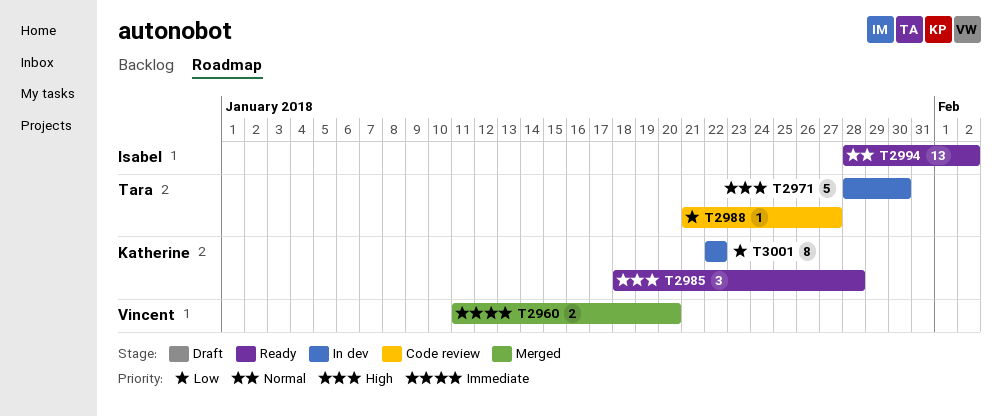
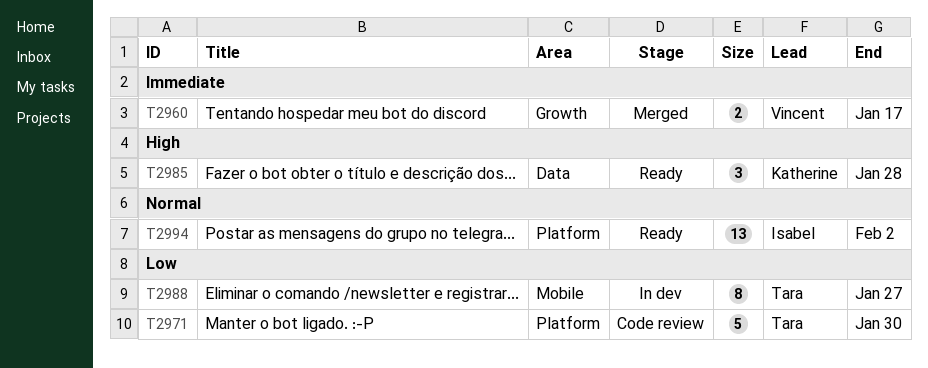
T2960, due: Jan 20 -> Jan 17
T2971, status: In dev -> Code review
T2971, priority: High -> Low
T2988, status: Code review -> In dev
T2988, estimate: 1 -> 8
T3001: present -> none

